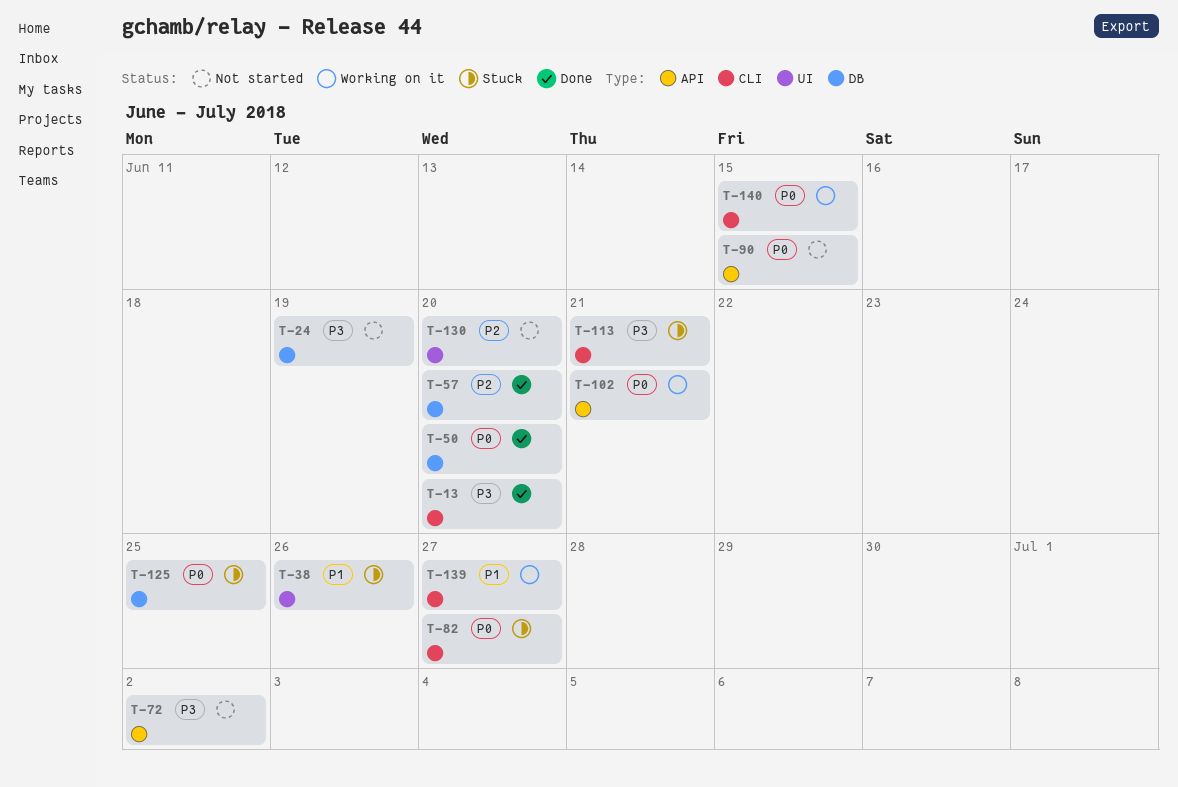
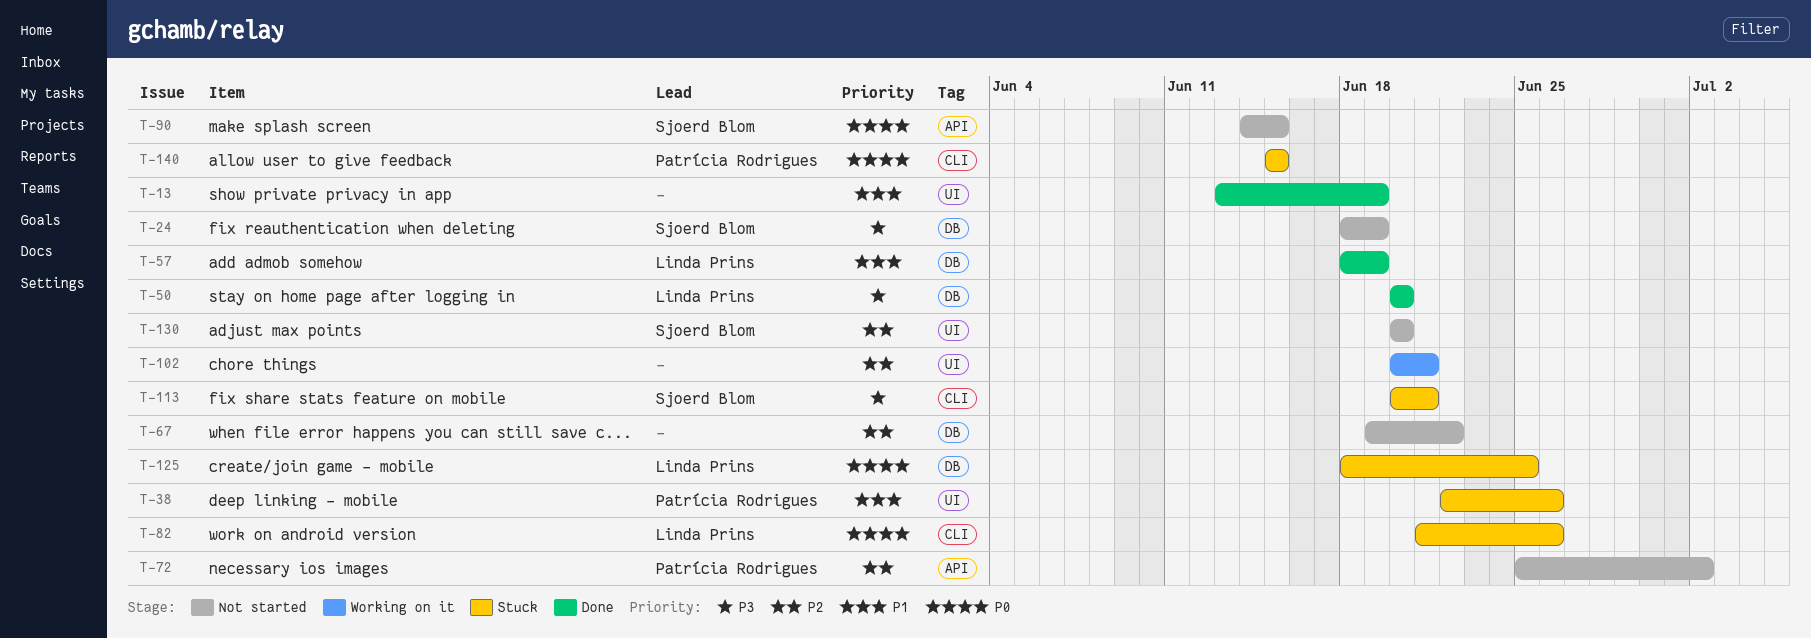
T-13, priority: P3 -> P1
T-13, label: CLI -> UI
T-13, due: Jun 20 -> Jun 19
T-50, priority: P0 -> P3
T-57, priority: P2 -> P1
T-57, due: Jun 20 -> Jun 19
T-67: none -> present
T-72, priority: P3 -> P2
T-82, due: Jun 27 -> Jun 26
T-102, priority: P0 -> P2
T-102, label: API -> UI
T-139: present -> none
T-140, status: Working on it -> Stuck

